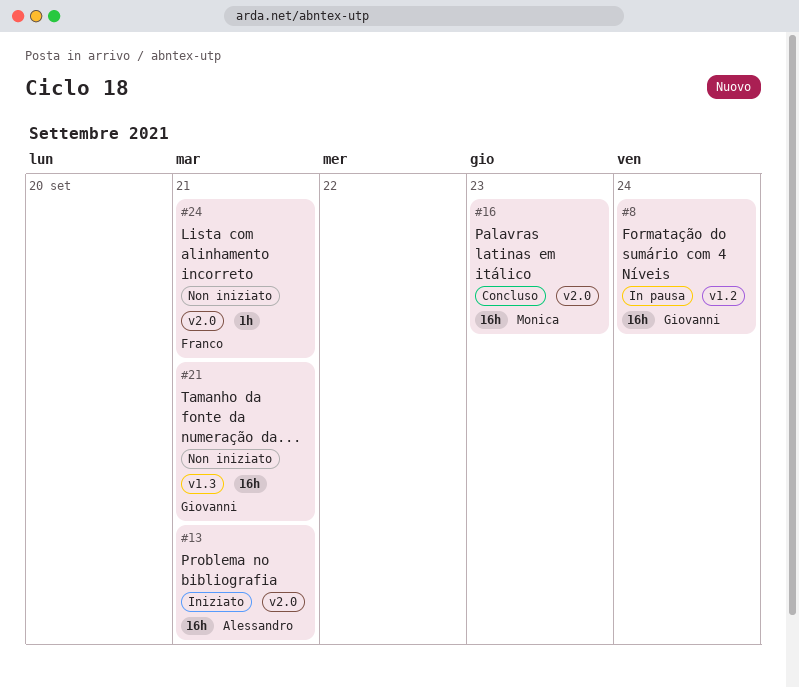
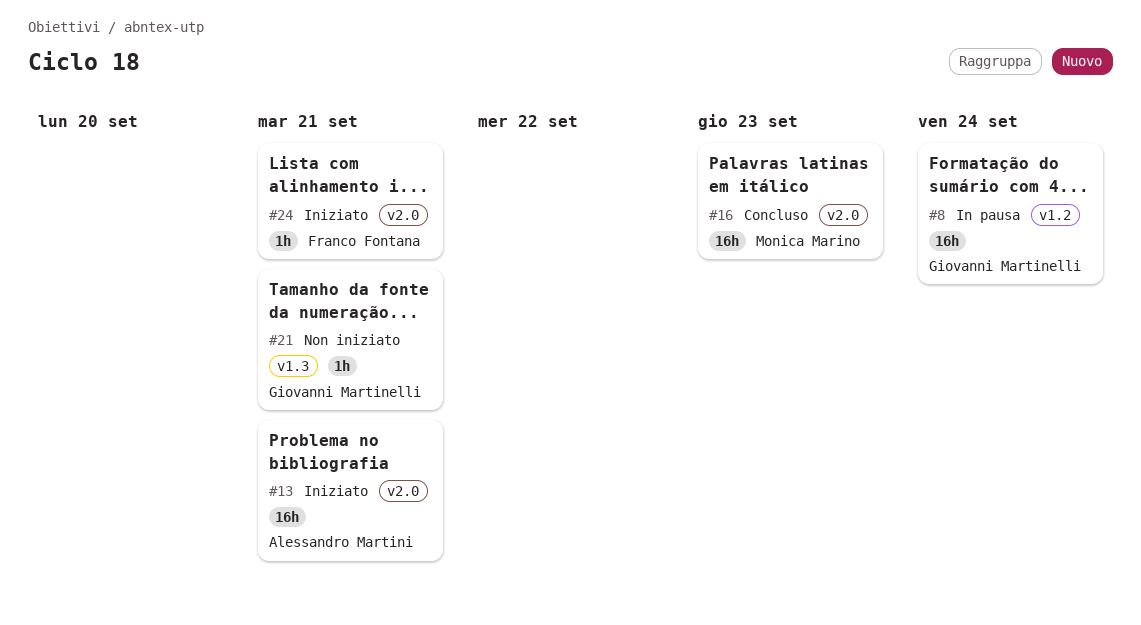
#21, estimate: 16h -> 1h
#24, status: Non iniziato -> Iniziato

